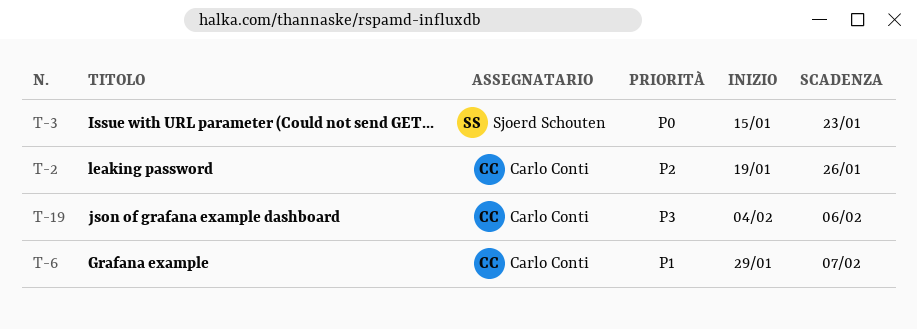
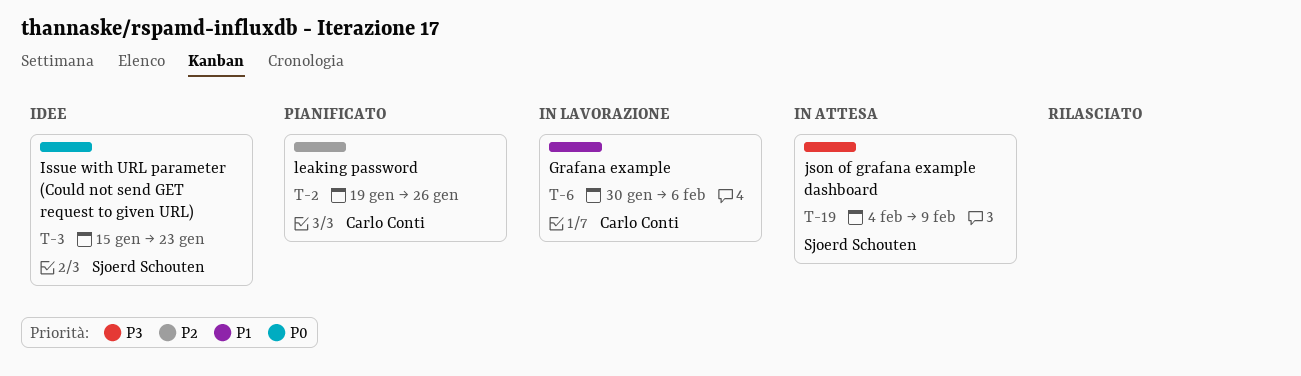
T-6, start: Jan 29 -> Jan 30
T-6, due: Feb 7 -> Feb 6
T-19, owner: Carlo Conti -> Sjoerd Schouten
T-19, due: Feb 6 -> Feb 9

